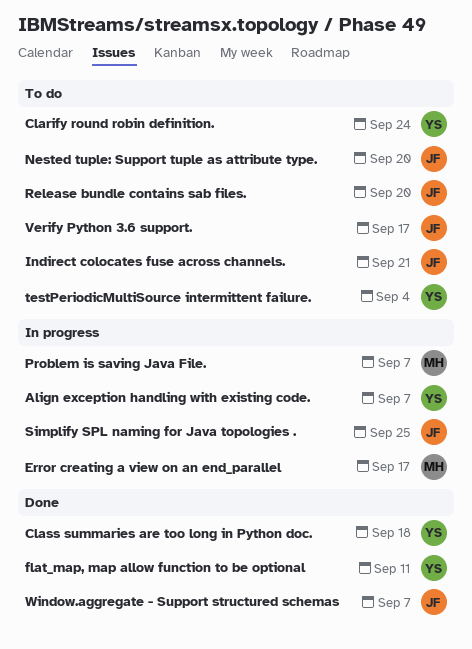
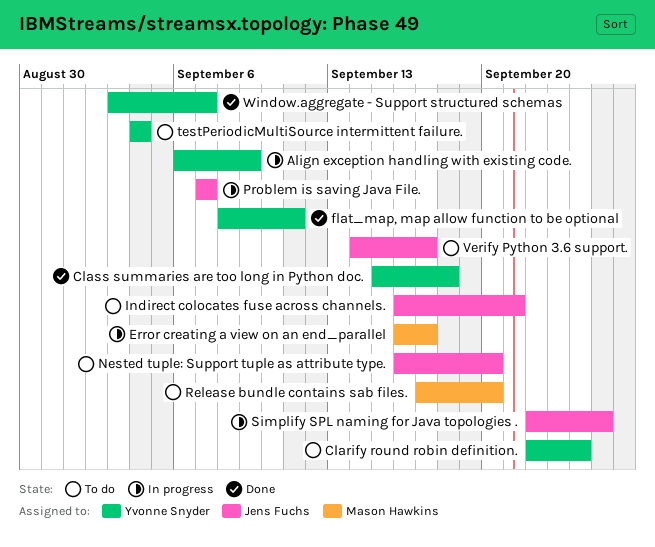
Align exception handling with existing code., due: Sep 7 -> Sep 9
Problem is saving Java File., owner: Mason Hawkins -> Jens Fuchs
Release bundle contains sab files., owner: Jens Fuchs -> Mason Hawkins
Window.aggregate - Support structured schemas, owner: Jens Fuchs -> Yvonne Snyder

